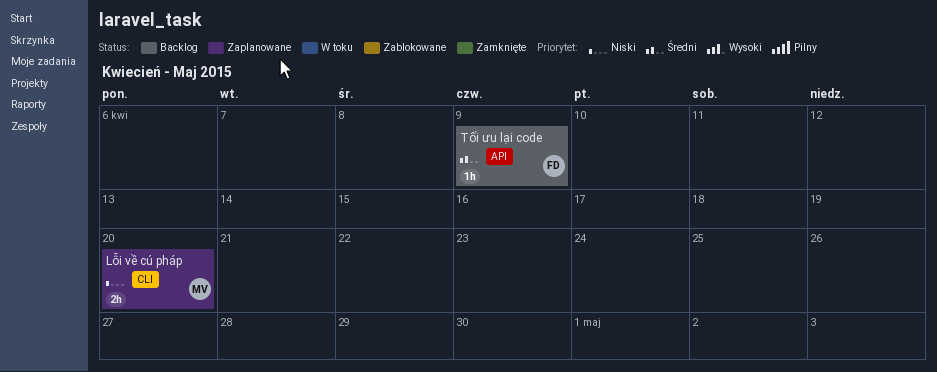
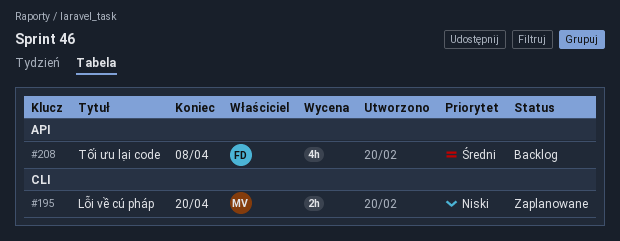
Tối ưu lại code, estimate: 1h -> 4h
Tối ưu lại code, due: Apr 9 -> Apr 8

